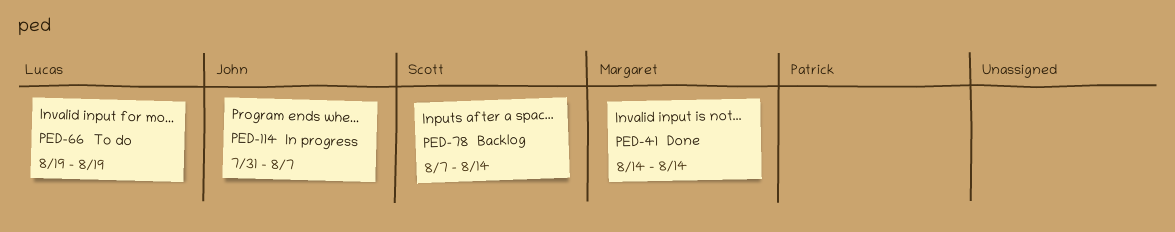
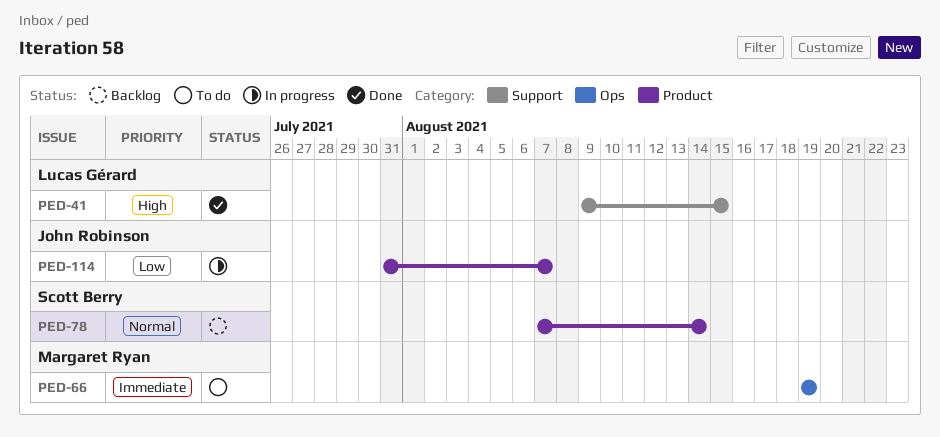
PED-41, owner: Margaret Ryan -> Lucas Gérard
PED-41, start: Aug 14 -> Aug 9
PED-41, due: Aug 14 -> Aug 15
PED-66, owner: Lucas Gérard -> Margaret Ryan

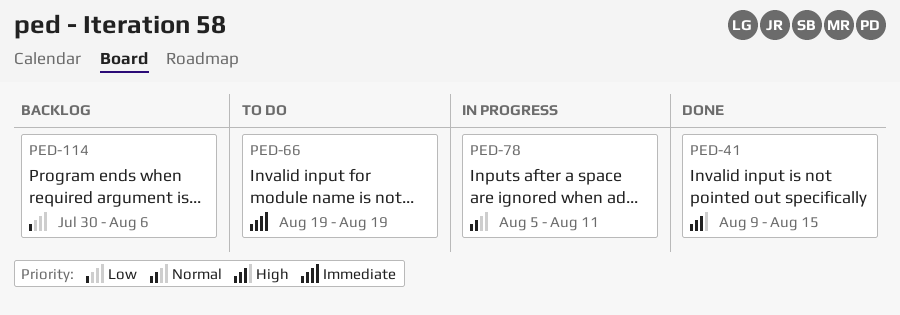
PED-78, status: Backlog -> In progress
PED-78, start: Aug 7 -> Aug 5
PED-78, due: Aug 14 -> Aug 11
PED-114, status: In progress -> Backlog
PED-114, start: Jul 31 -> Jul 30
PED-114, due: Aug 7 -> Aug 6

